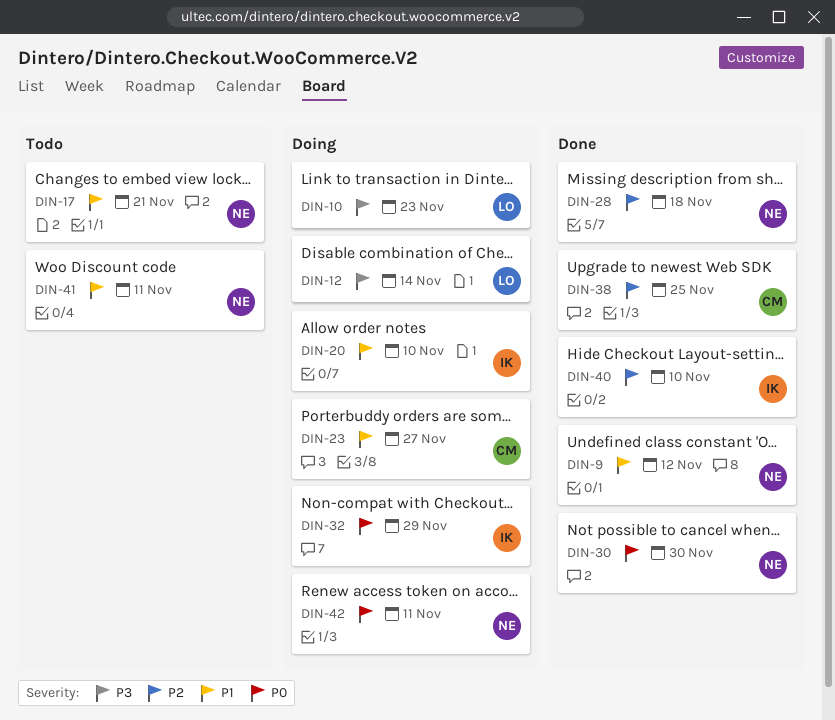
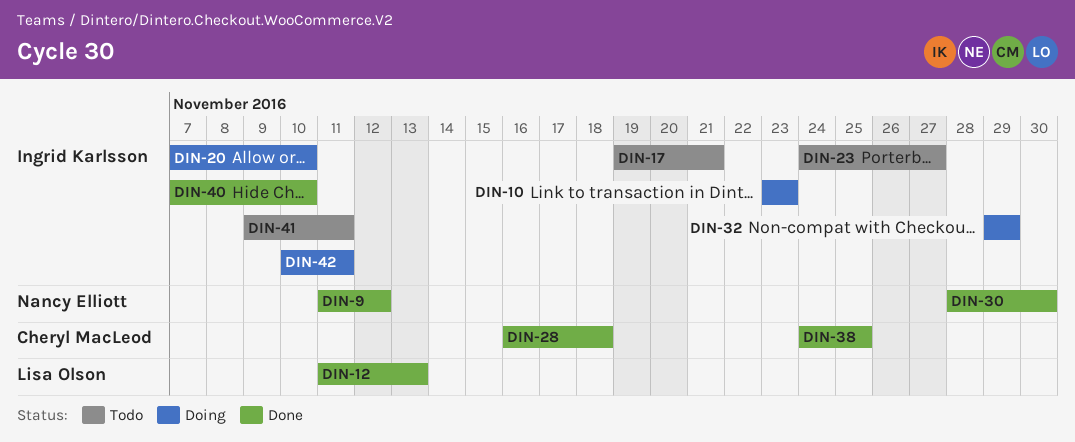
DIN-10, owner: Lisa Olson -> Ingrid Karlsson
DIN-12, status: Doing -> Done
DIN-12, due: Nov 14 -> Nov 13
DIN-17, owner: Nancy Elliott -> Ingrid Karlsson
DIN-23, status: Doing -> Todo
DIN-23, owner: Cheryl MacLeod -> Ingrid Karlsson
DIN-28, owner: Nancy Elliott -> Cheryl MacLeod
DIN-41, owner: Nancy Elliott -> Ingrid Karlsson
DIN-42, owner: Nancy Elliott -> Ingrid Karlsson

